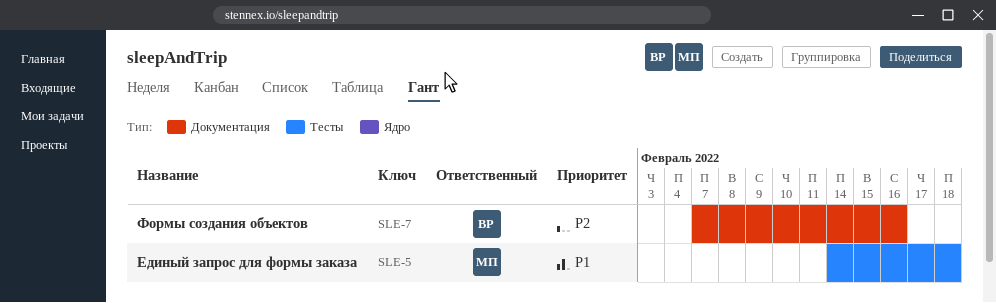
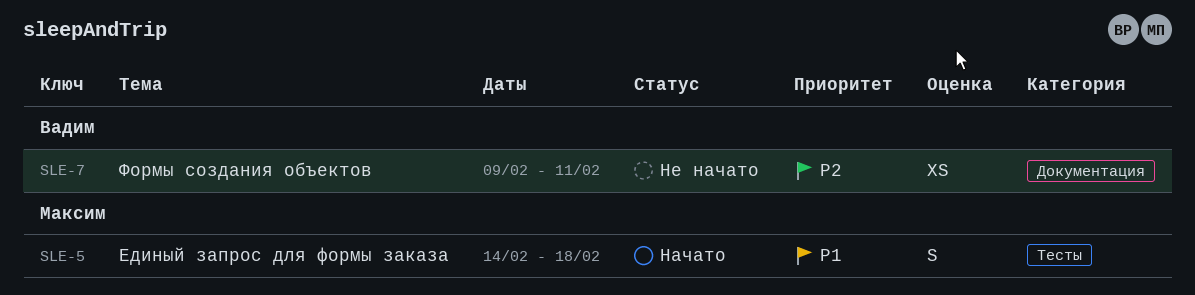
SLE-7, start: Feb 7 -> Feb 9
SLE-7, due: Feb 16 -> Feb 11

